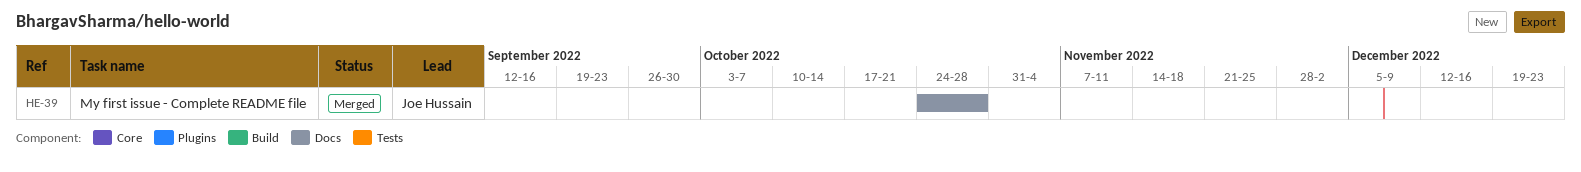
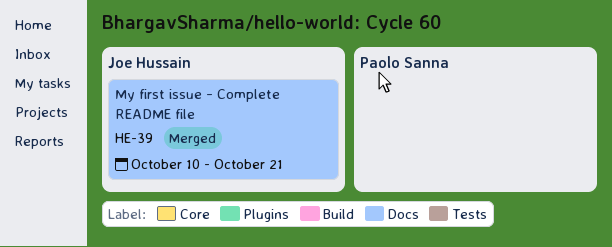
HE-39, start: Oct 24 -> Oct 10
HE-39, due: Oct 28 -> Oct 21

